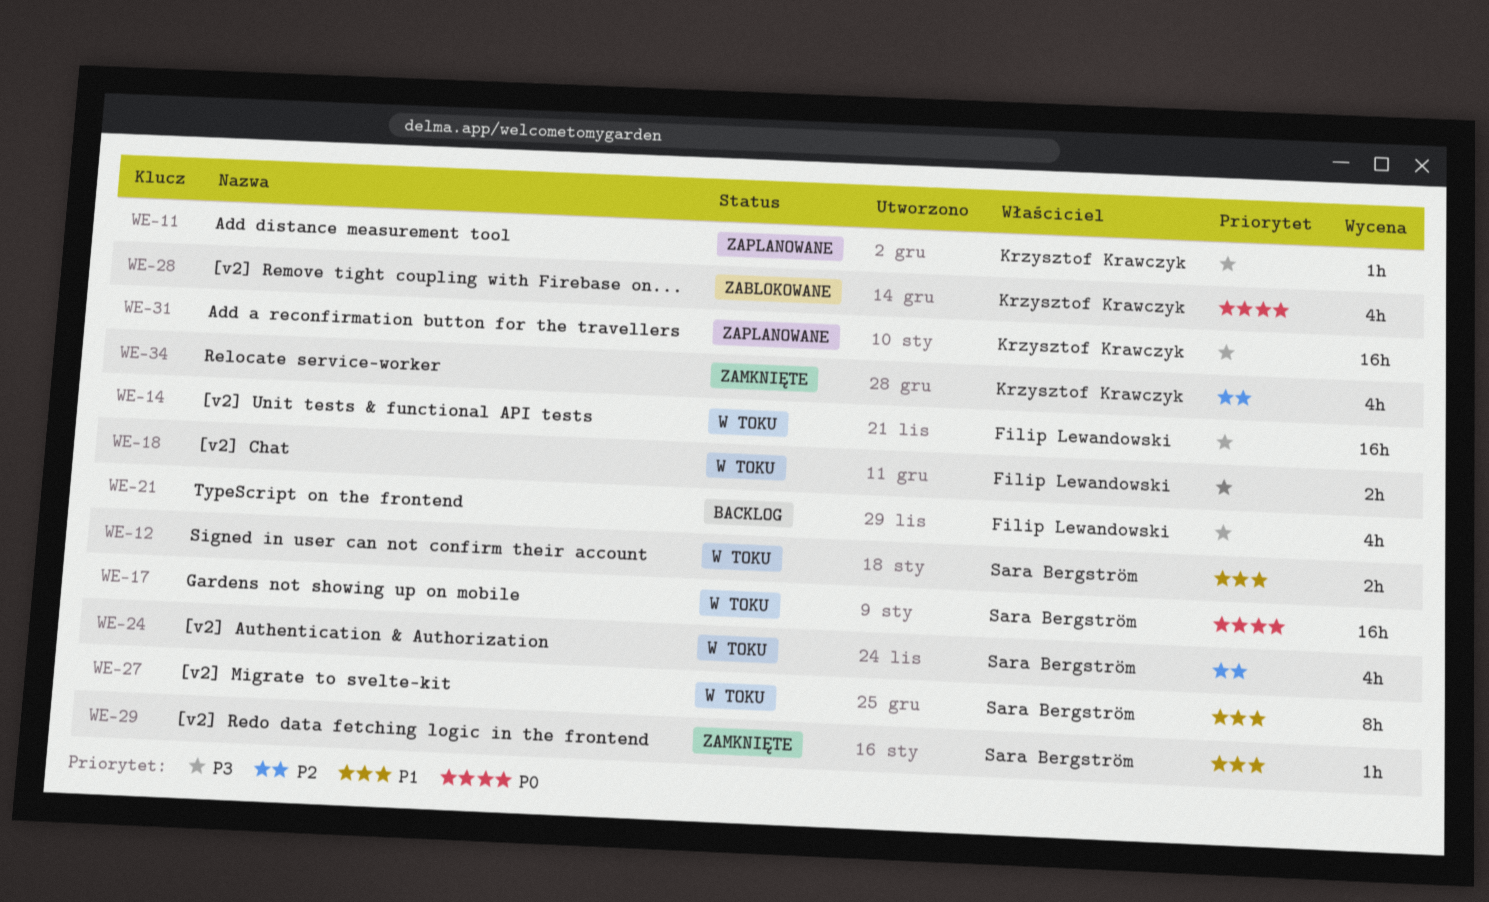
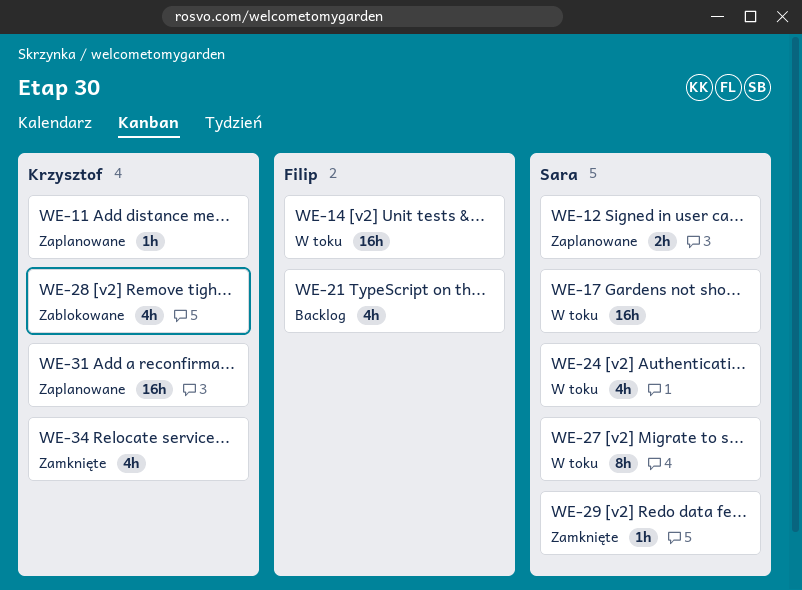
WE-12, status: W toku -> Zaplanowane
WE-18: present -> none

